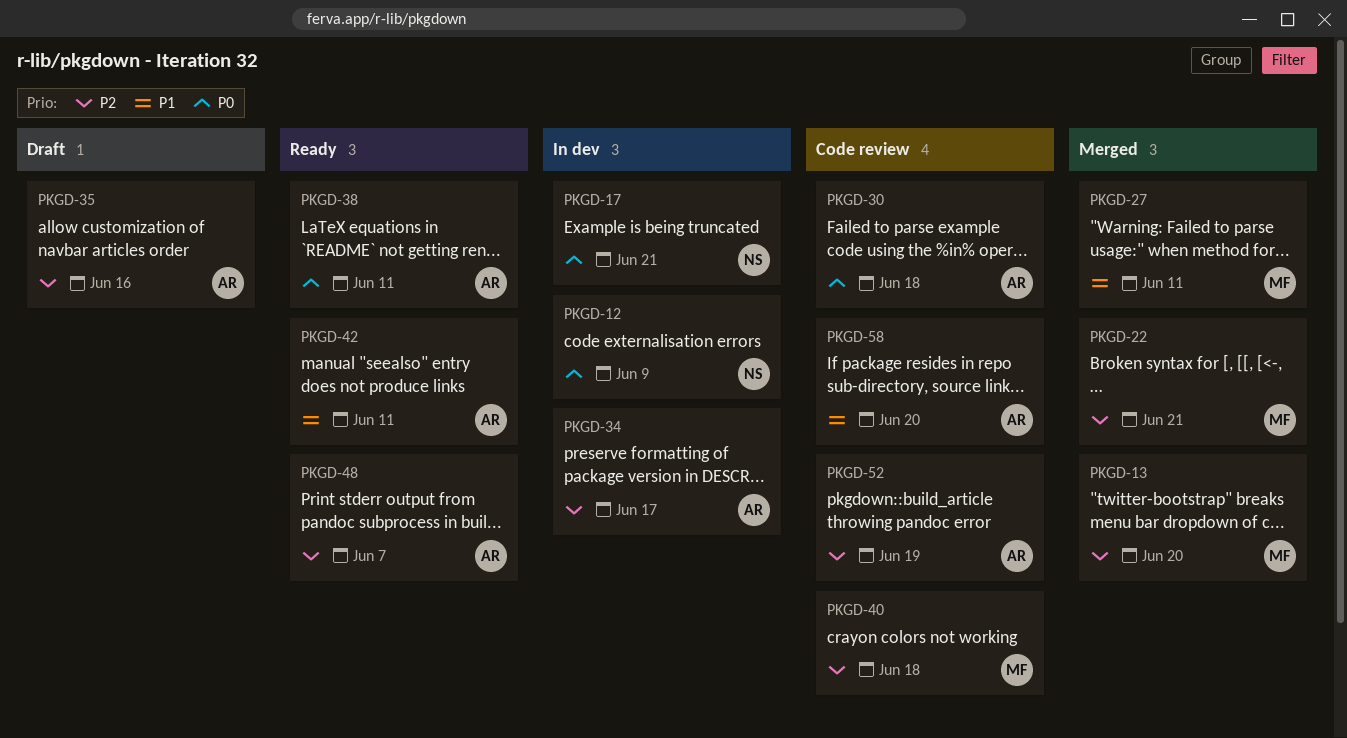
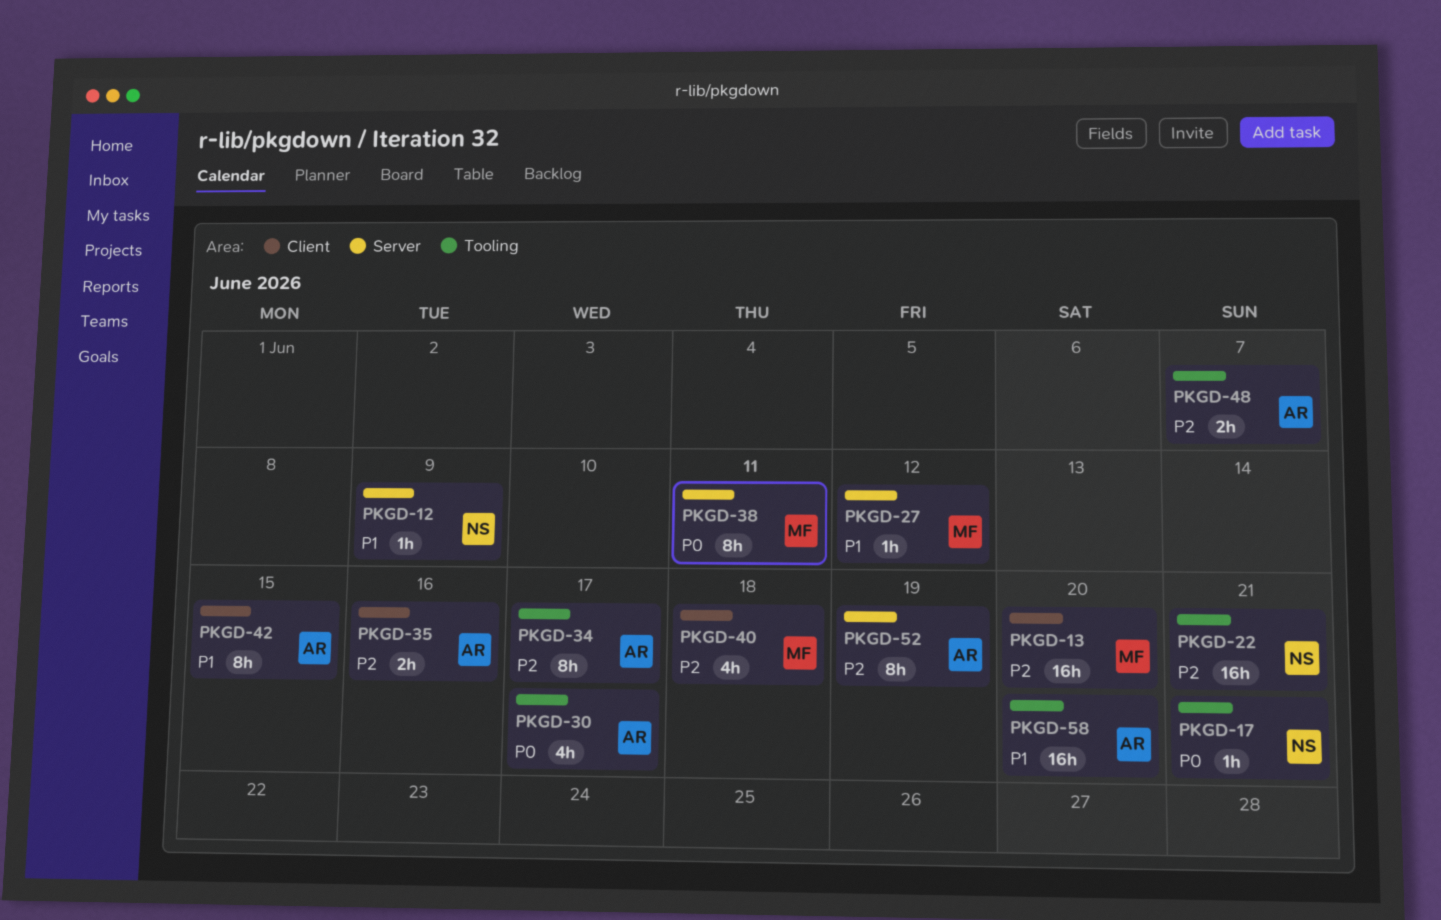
PKGD-12, priority: P0 -> P1
PKGD-22, owner: MF -> NS
PKGD-27, due: Jun 11 -> Jun 12
PKGD-30, due: Jun 18 -> Jun 17
PKGD-38, owner: AR -> MF
PKGD-42, due: Jun 11 -> Jun 15

